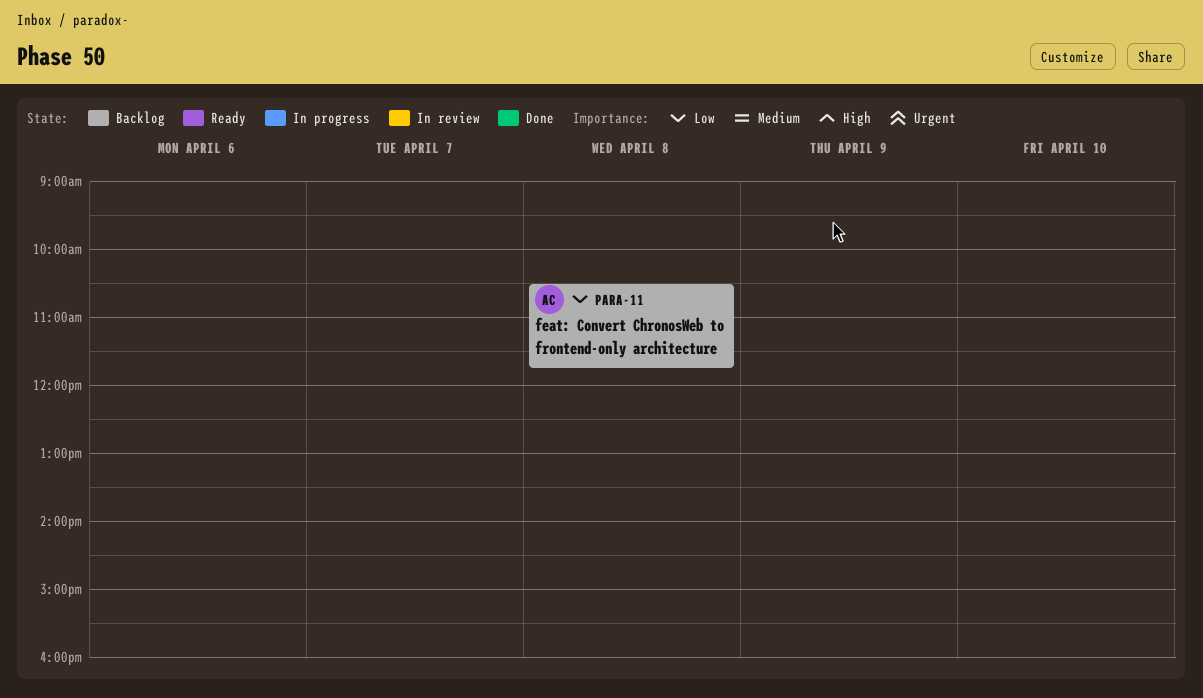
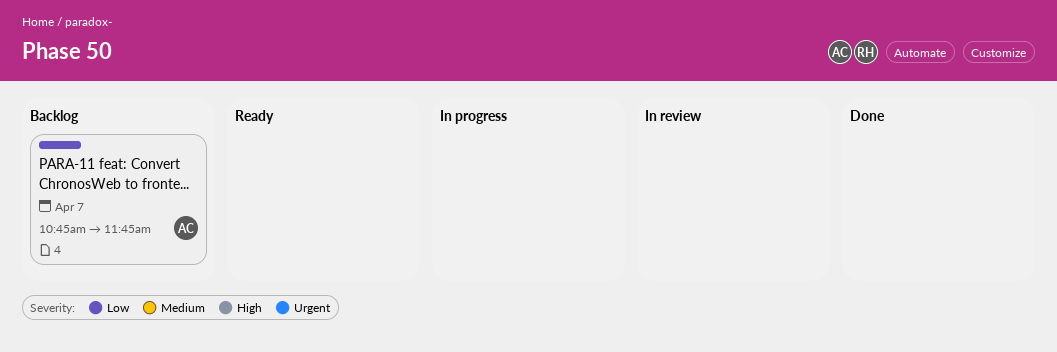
PARA-11, day: Apr 8 -> Apr 7
PARA-11, begins: 10:30 -> 10:45

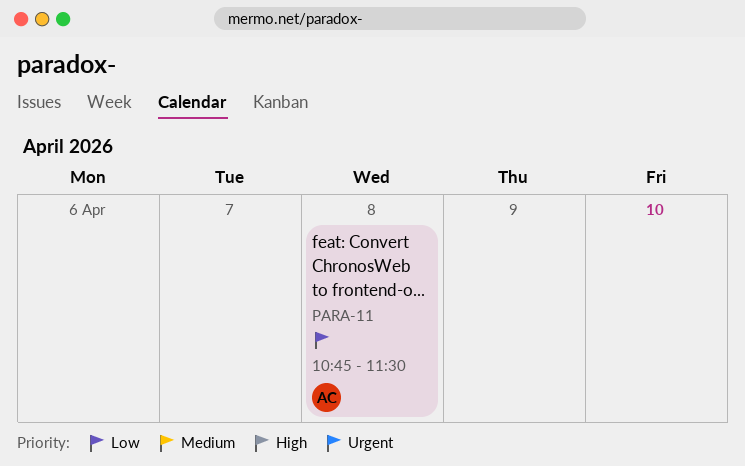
PARA-11, day: Apr 7 -> Apr 8
PARA-11, ends: 11:45 -> 11:30

